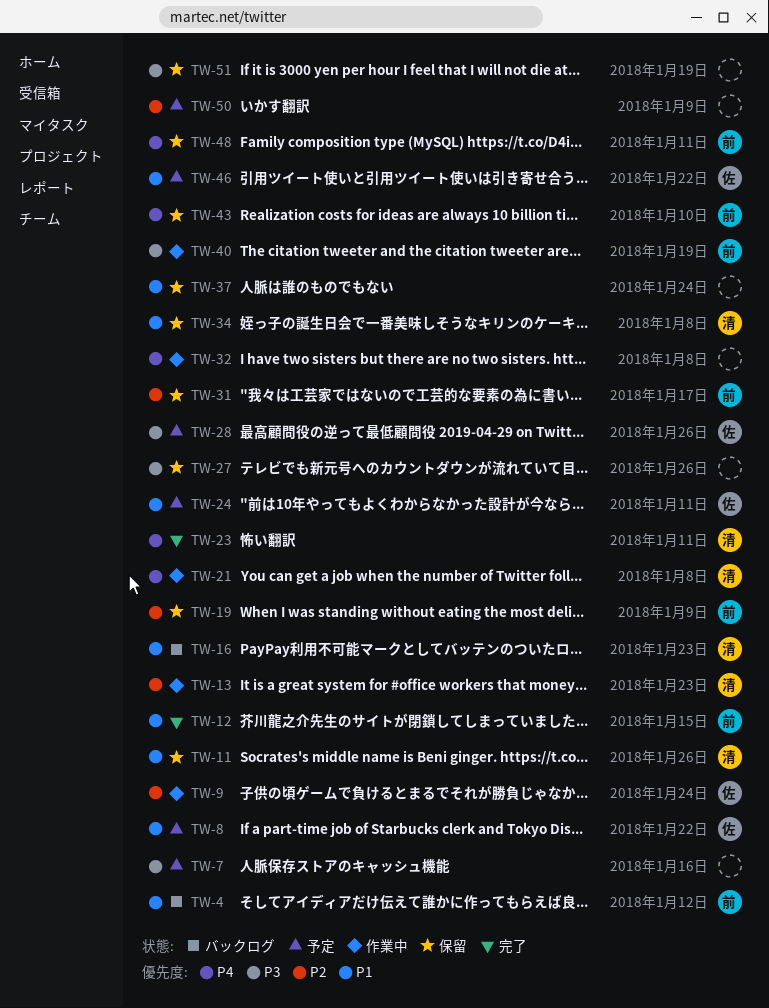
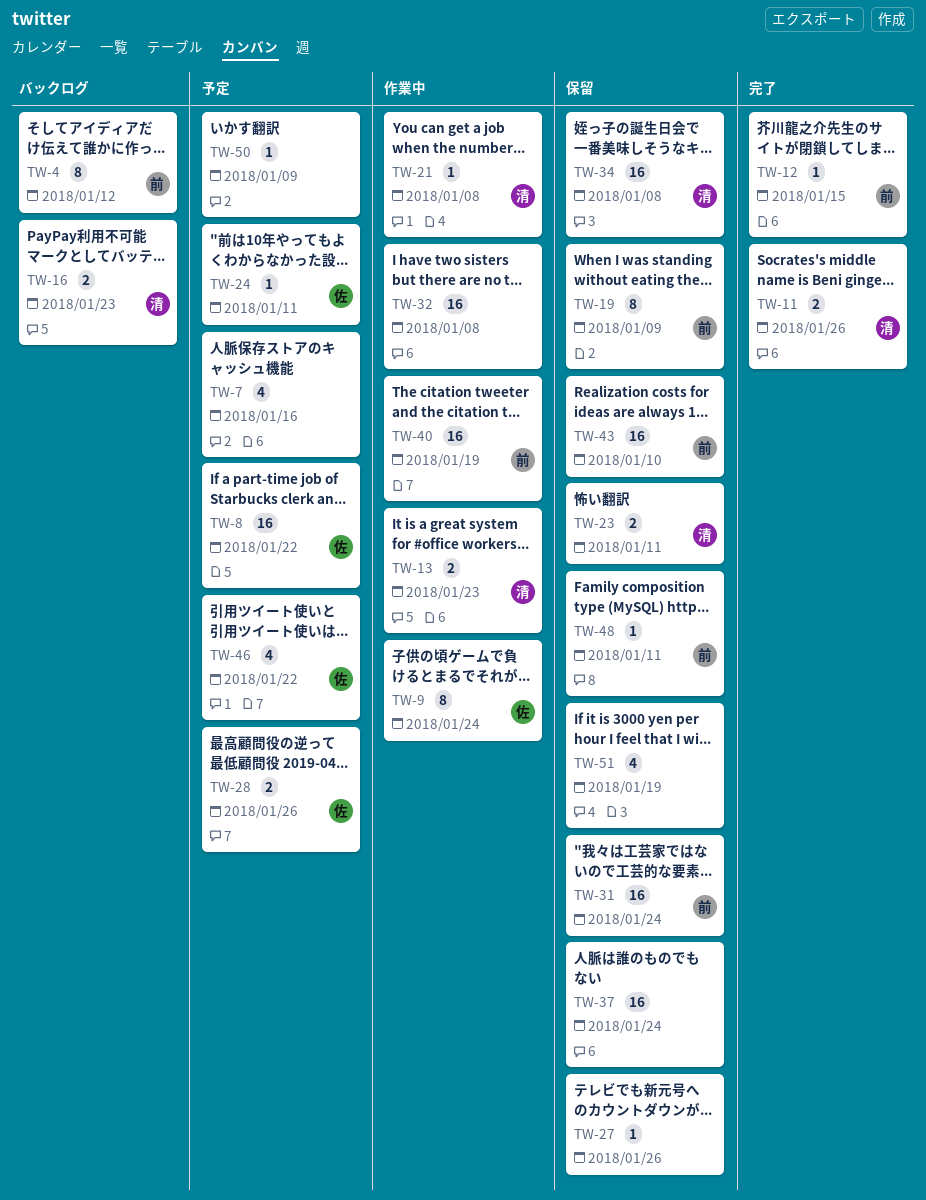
TW-11, status: 保留 -> 完了
TW-23, status: 完了 -> 保留
TW-31, due: Jan 17 -> Jan 24

